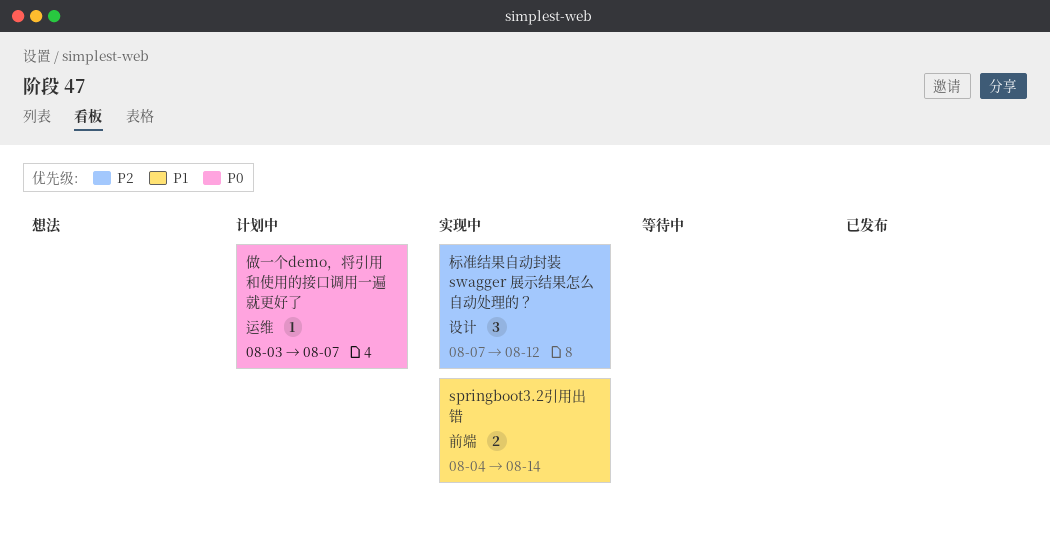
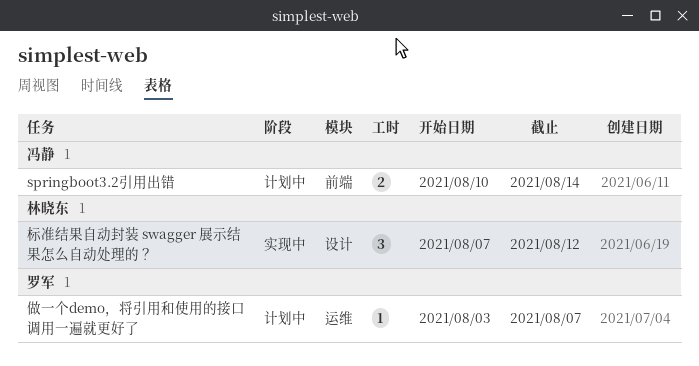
springboot3.2引用出错, status: 实现中 -> 计划中
springboot3.2引用出错, start: Aug 4 -> Aug 10

